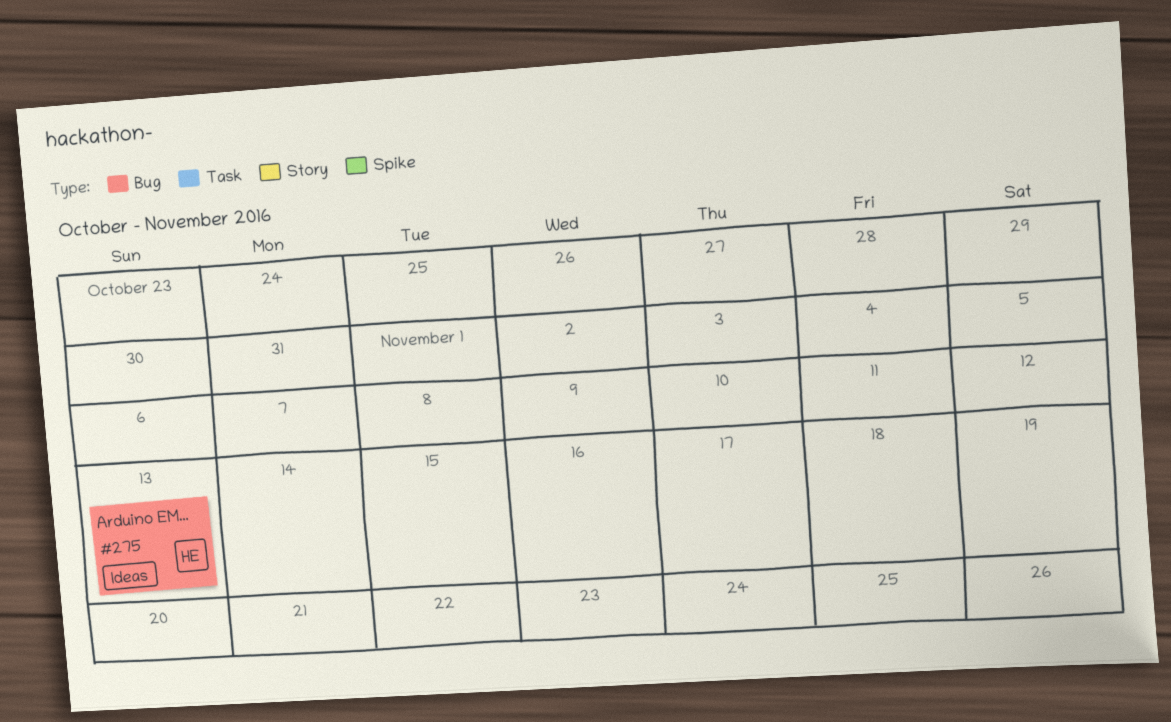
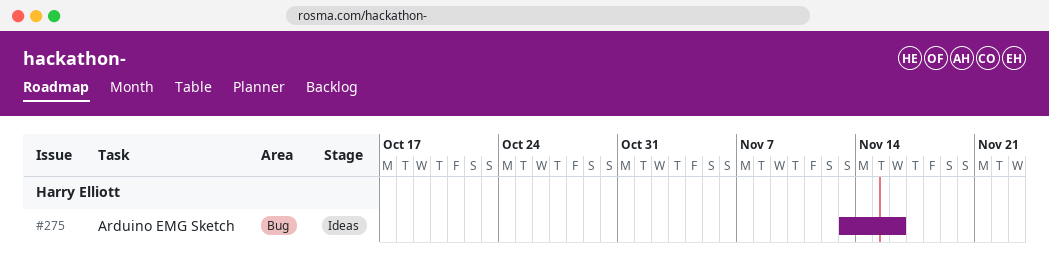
#275, due: Nov 13 -> Nov 16

